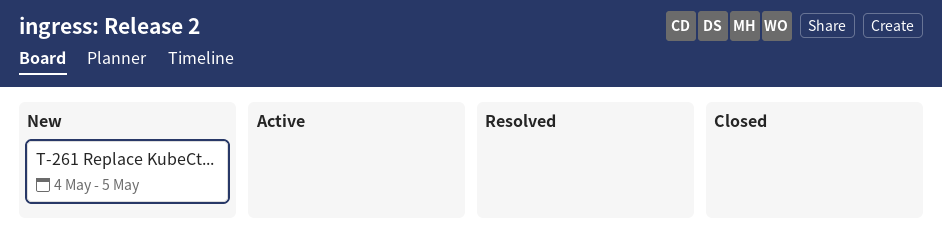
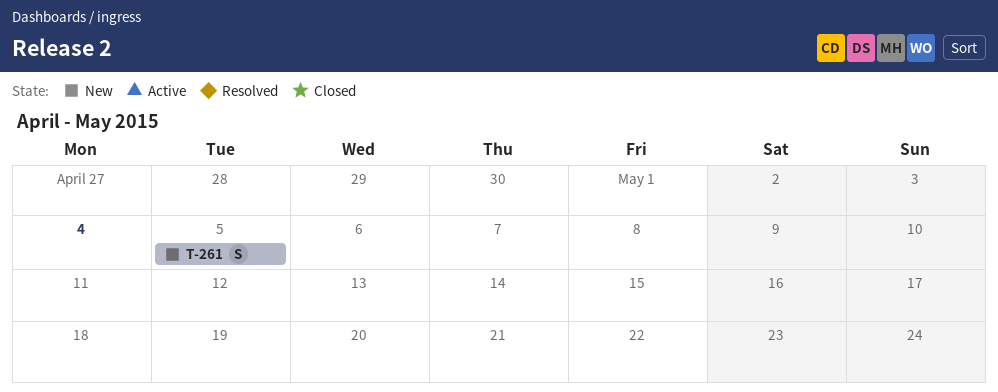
T-261, start: May 4 -> May 5

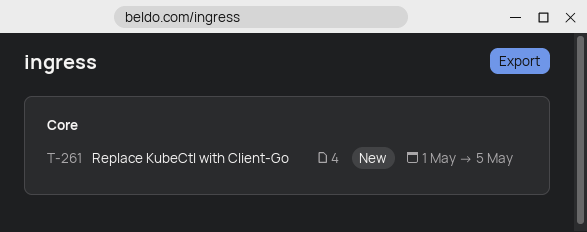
T-261, start: May 5 -> May 1

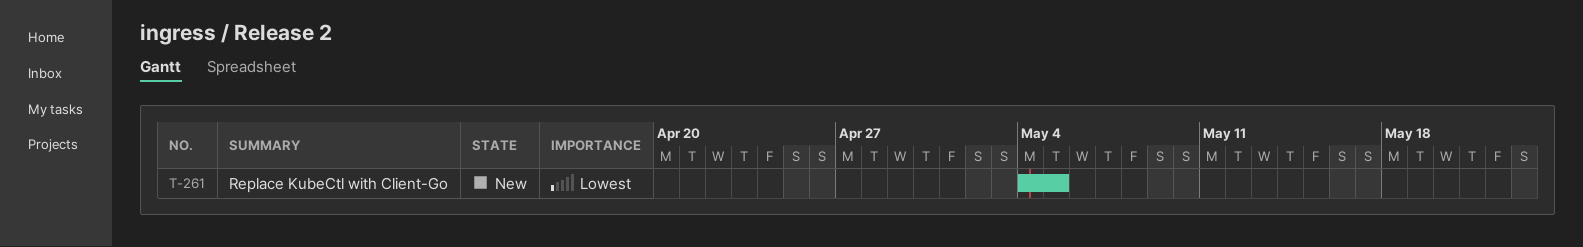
T-261, start: May 1 -> May 4

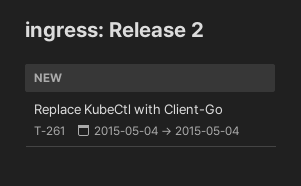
T-261, due: May 5 -> May 4

